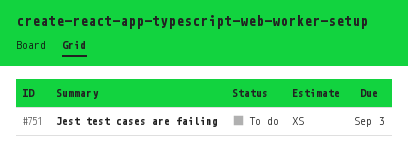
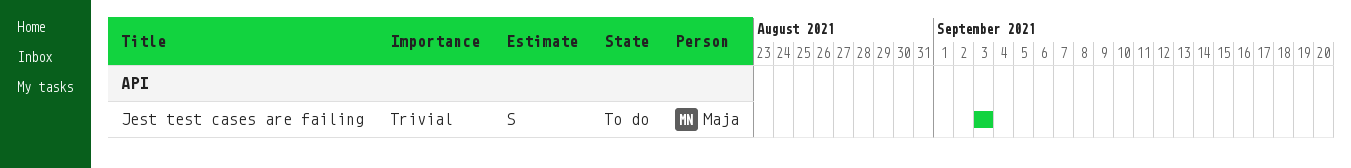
Jest test cases are failing, estimate: XS -> S

